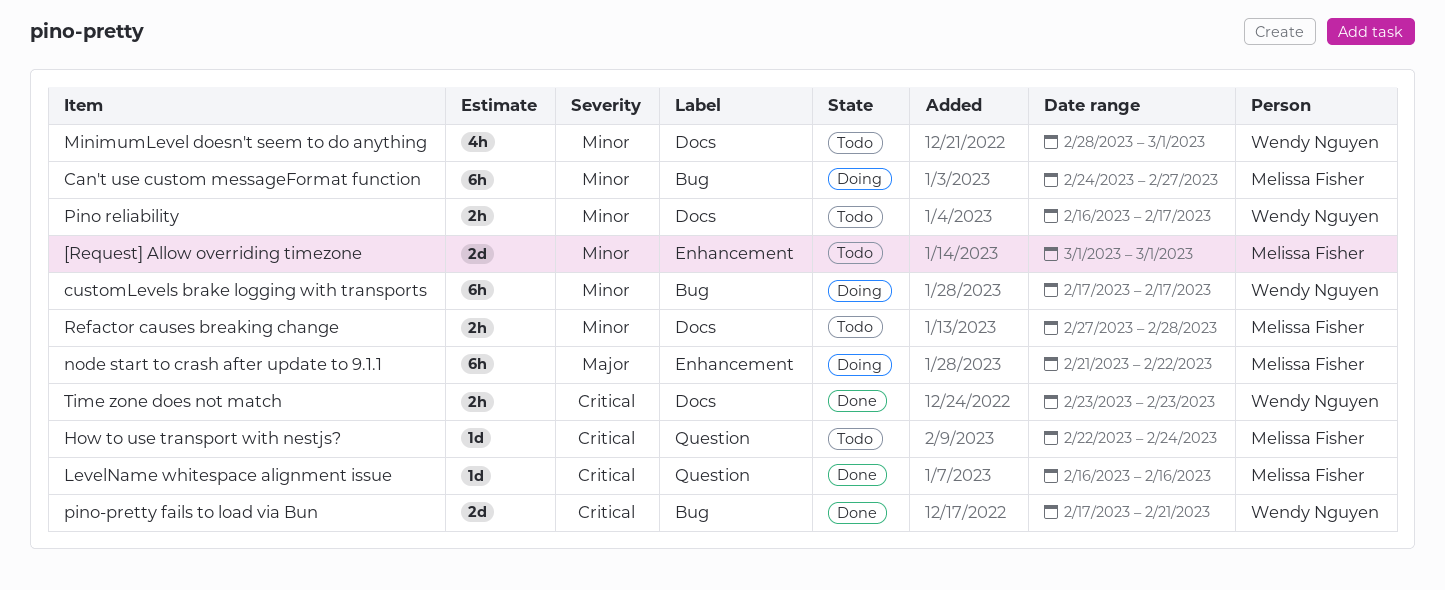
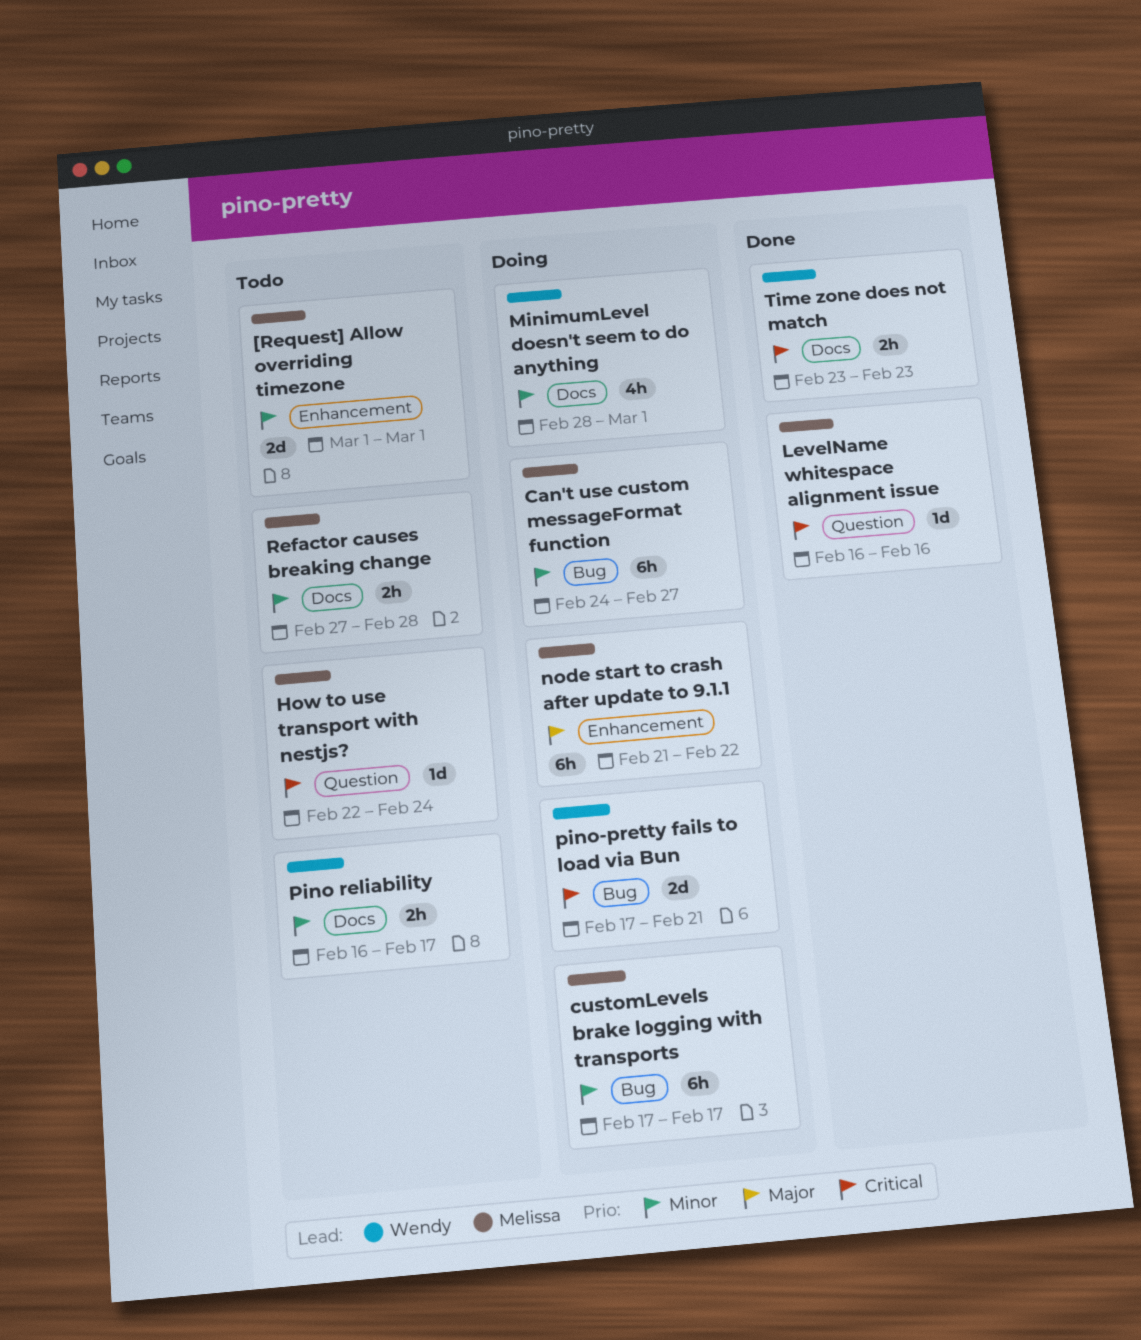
customLevels brake logging with transports, owner: Wendy Nguyen -> Melissa Fisher
MinimumLevel doesn't seem to do anything, status: Todo -> Doing
pino-pretty fails to load via Bun, status: Done -> Doing

